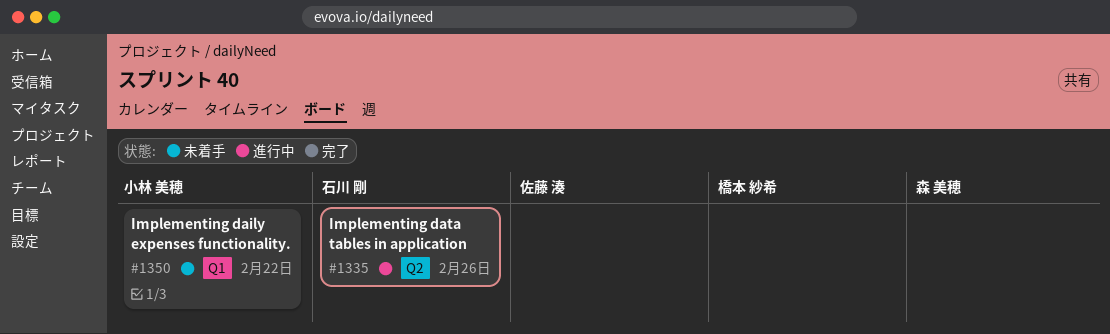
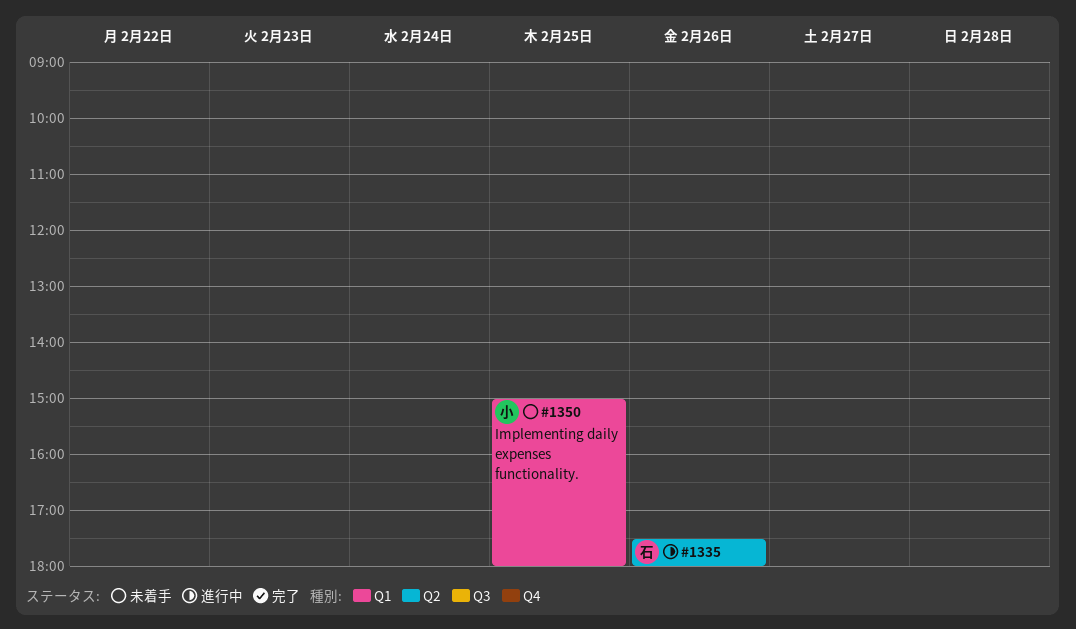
#1350, day: Feb 22 -> Feb 25

